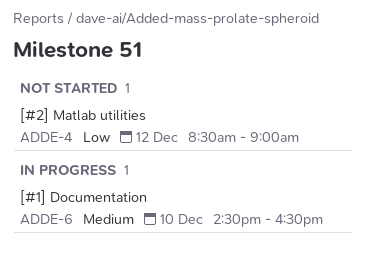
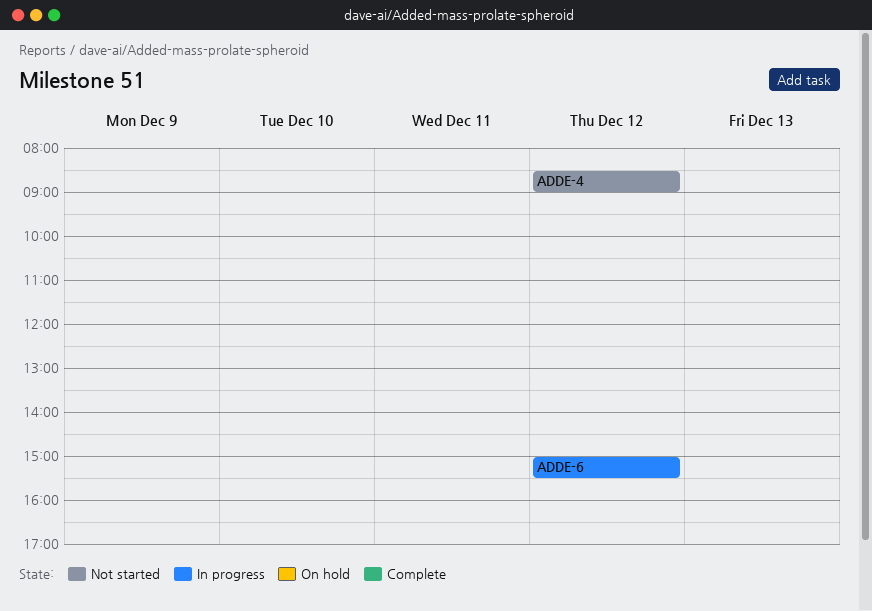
ADDE-6, day: Dec 10 -> Dec 12
ADDE-6, begins: 14:30 -> 15:00
ADDE-6, ends: 16:30 -> 15:30

